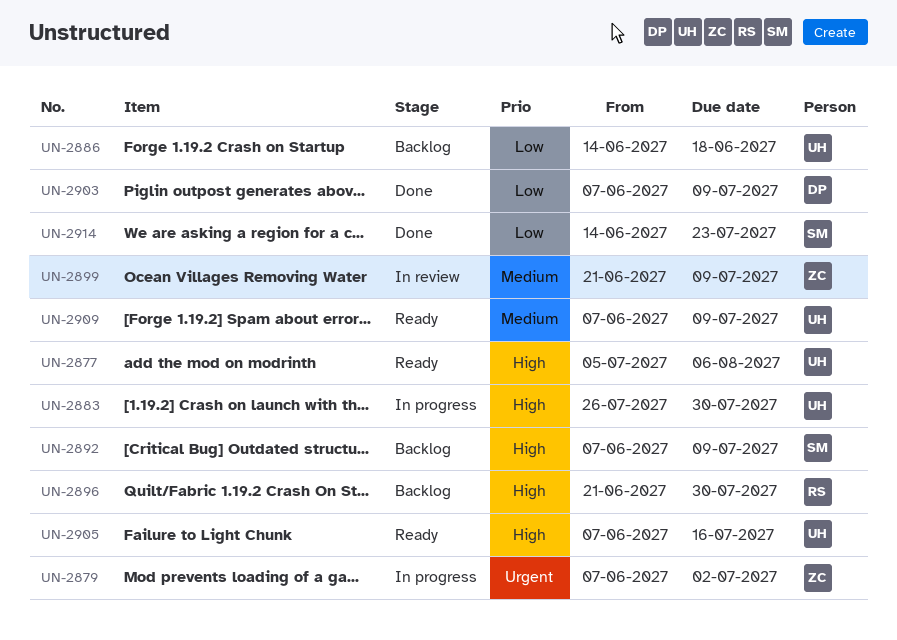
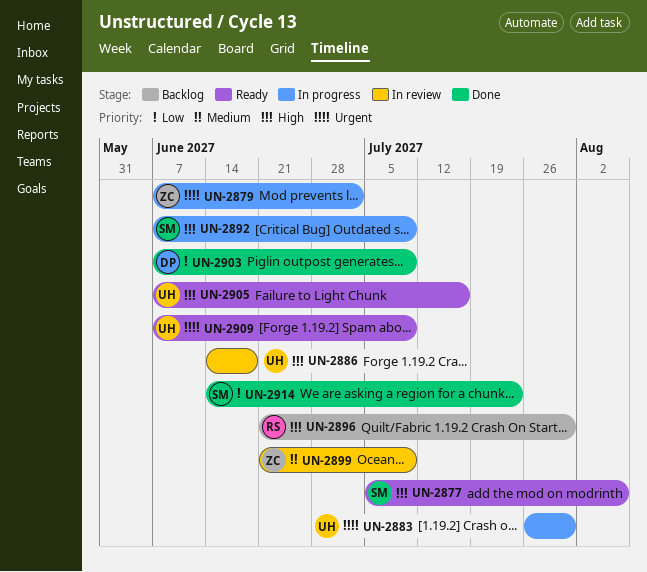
UN-2877, owner: UH -> SM
UN-2883, priority: High -> Urgent
UN-2886, status: Backlog -> In review
UN-2886, priority: Low -> High
UN-2892, status: Backlog -> In progress
UN-2909, priority: Medium -> Urgent

